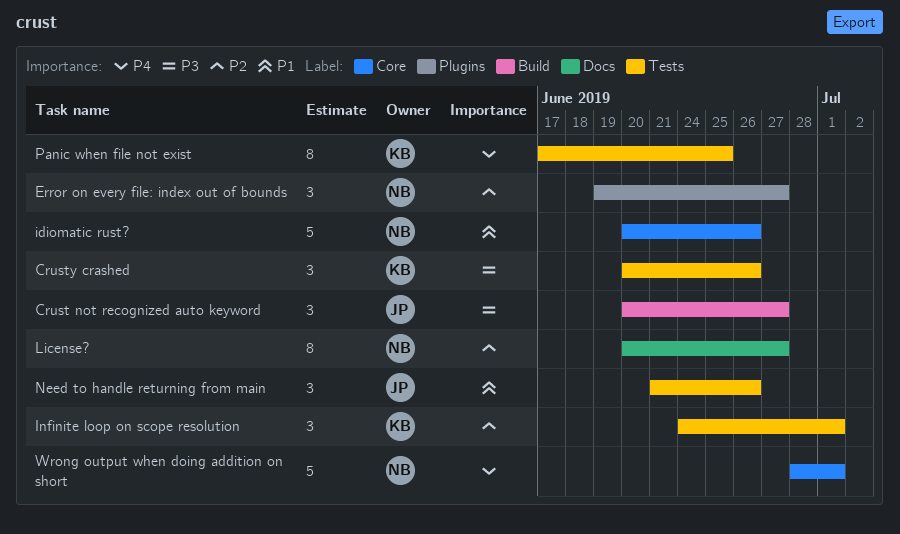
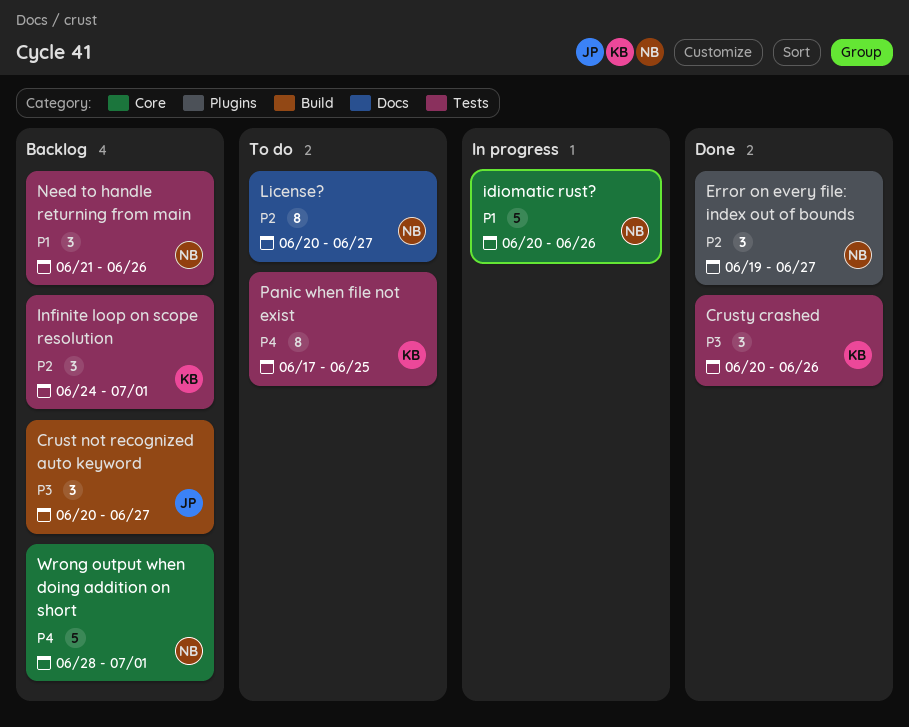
Need to handle returning from main, owner: JP -> NB

